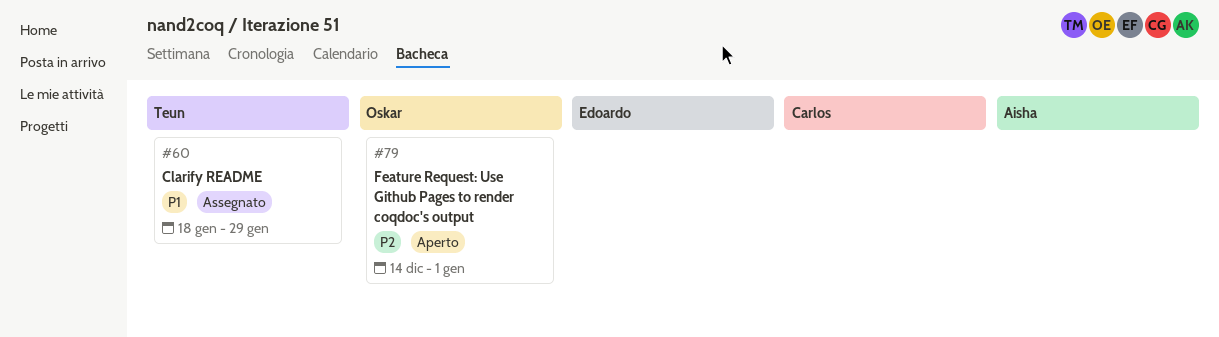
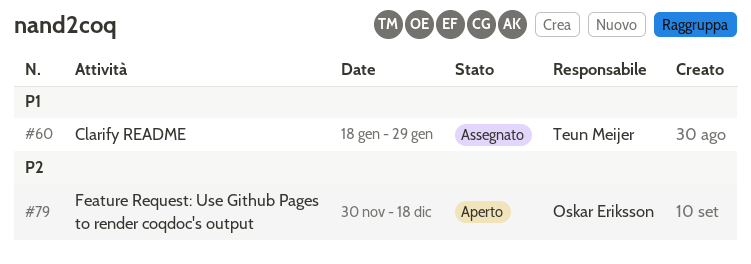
#79, start: Dec 14 -> Nov 30
#79, due: Jan 1 -> Dec 18

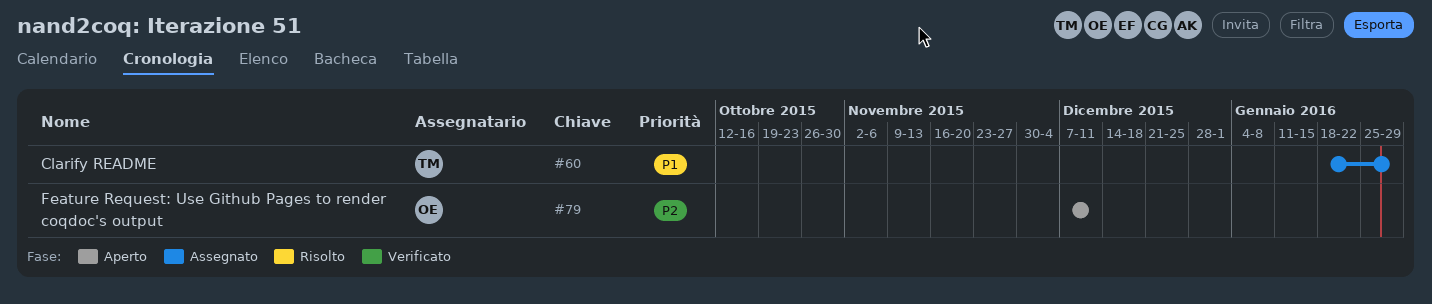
#79, start: Nov 30 -> Dec 7
#79, due: Dec 18 -> Dec 11

